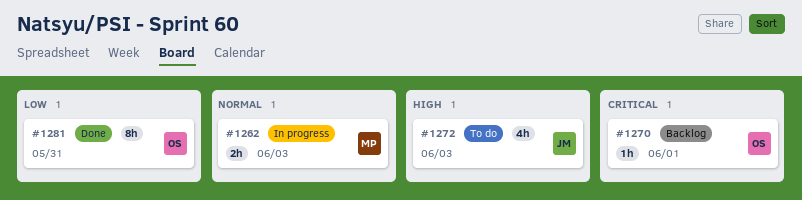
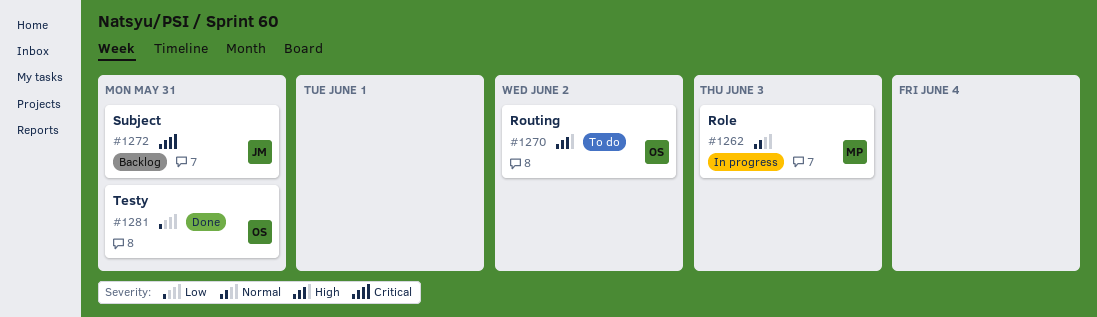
#1270, status: Backlog -> To do
#1270, priority: Critical -> High
#1270, due: Jun 1 -> Jun 2
#1272, status: To do -> Backlog
#1272, priority: High -> Critical
#1272, due: Jun 3 -> May 31

